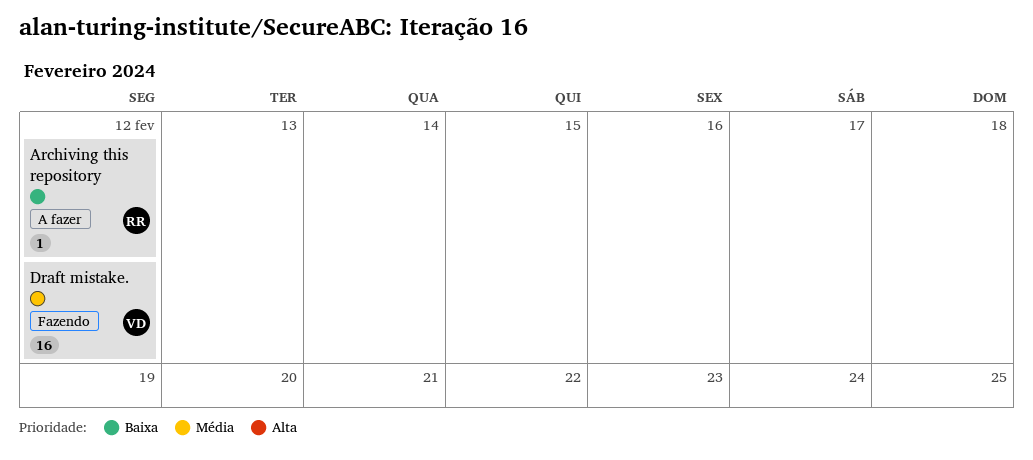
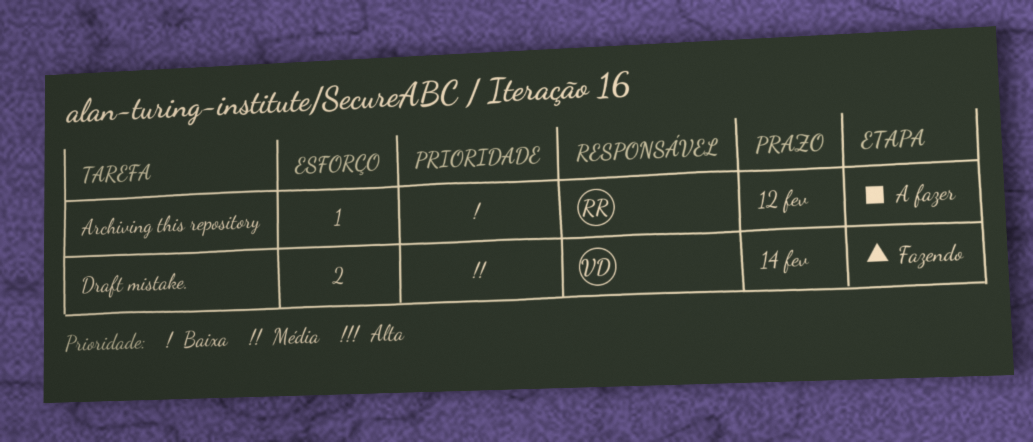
Draft mistake., estimate: 16 -> 2
Draft mistake., due: Feb 12 -> Feb 14

